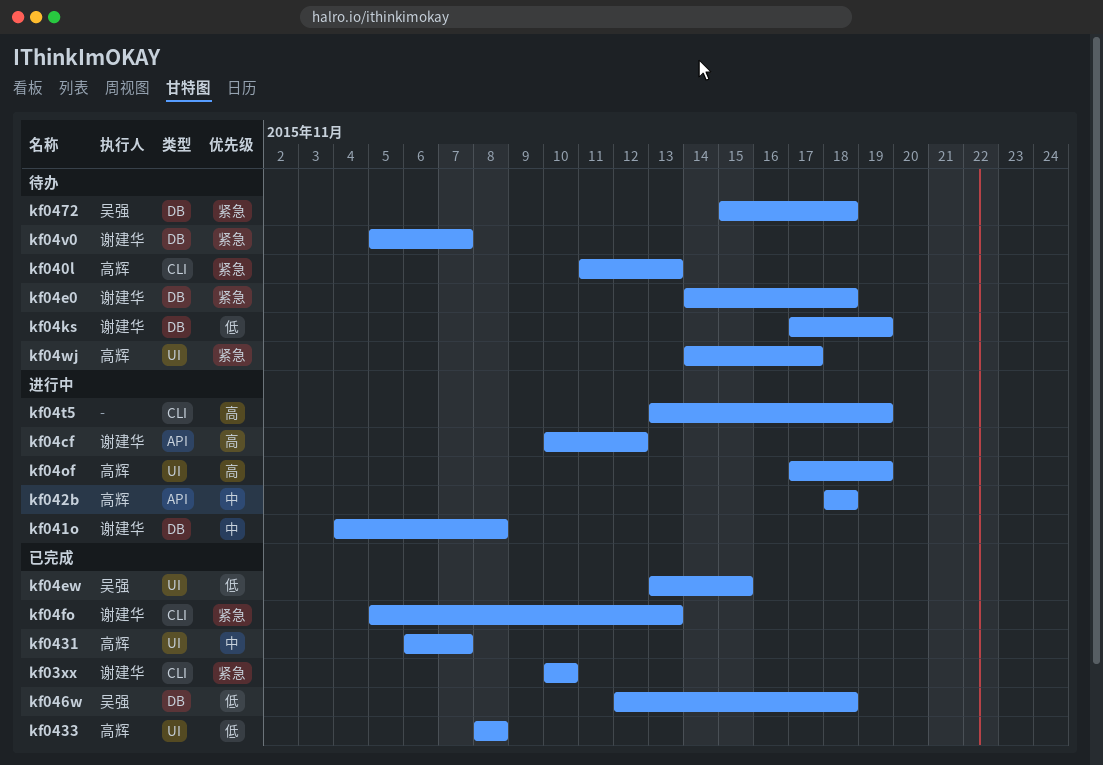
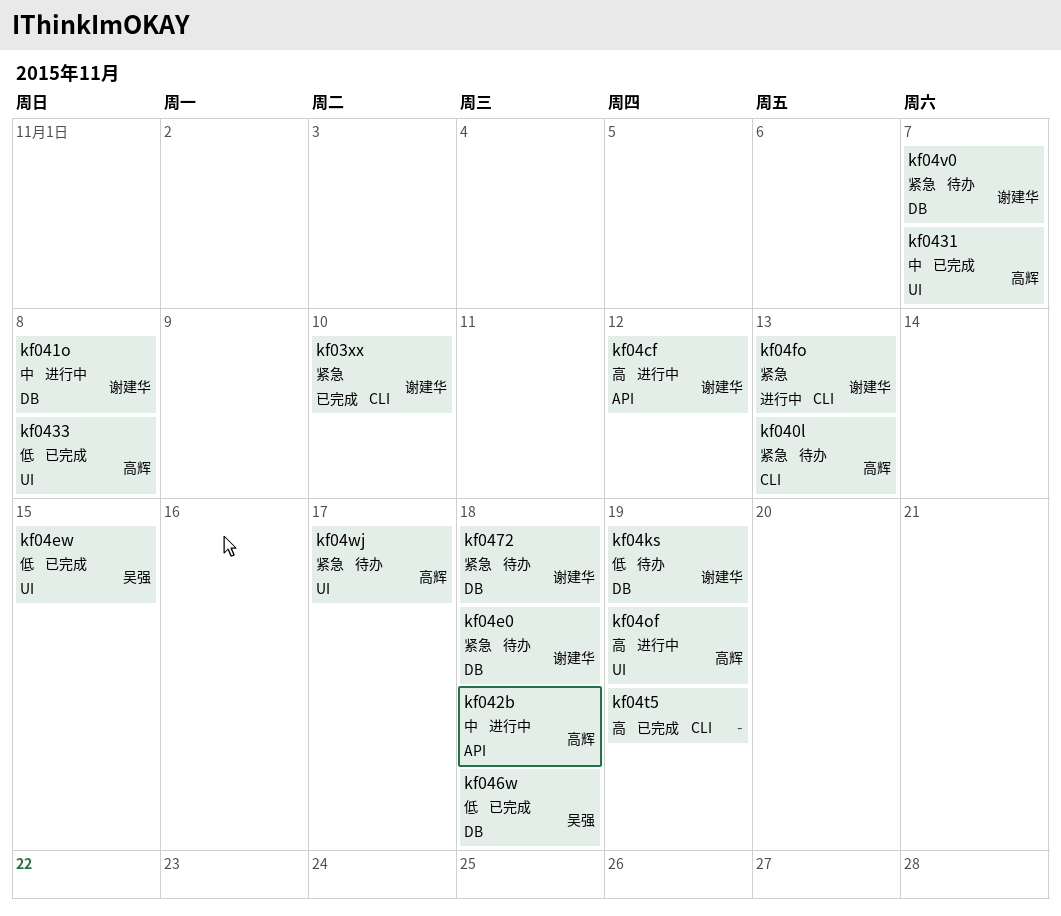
kf0472, owner: 吴强 -> 谢建华
kf04fo, status: 已完成 -> 进行中
kf04t5, status: 进行中 -> 已完成

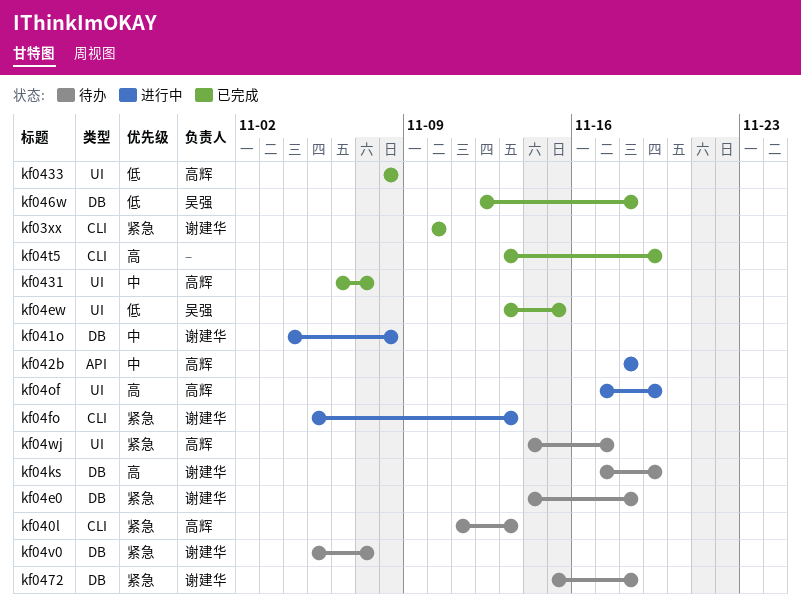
kf04cf: present -> none
kf04ks, priority: 低 -> 高

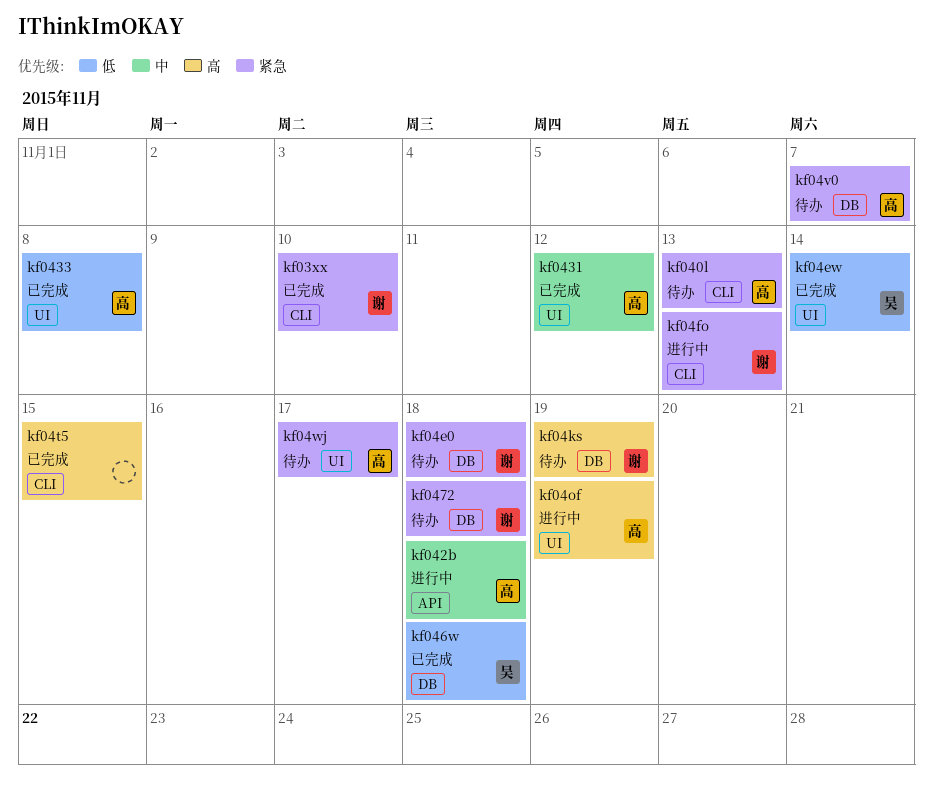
kf041o: present -> none
kf0431, due: Nov 7 -> Nov 12
kf04ew, due: Nov 15 -> Nov 14
kf04t5, due: Nov 19 -> Nov 15
kf04v0, owner: 谢建华 -> 高辉

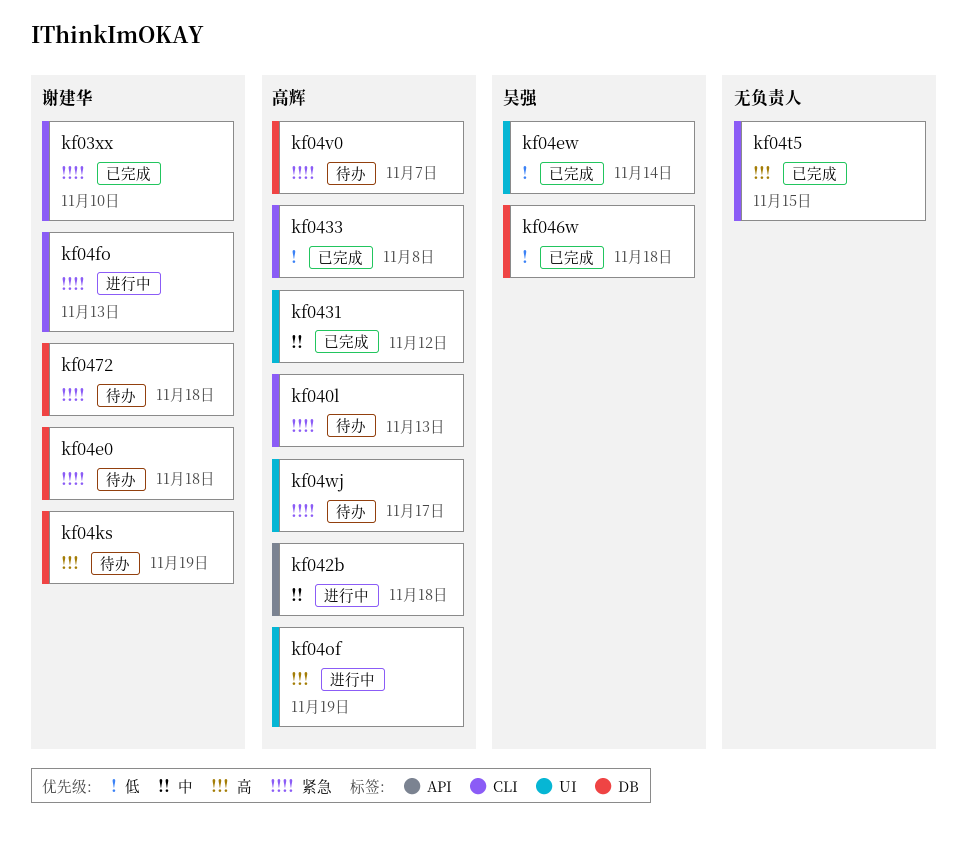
kf0433, label: UI -> CLI

